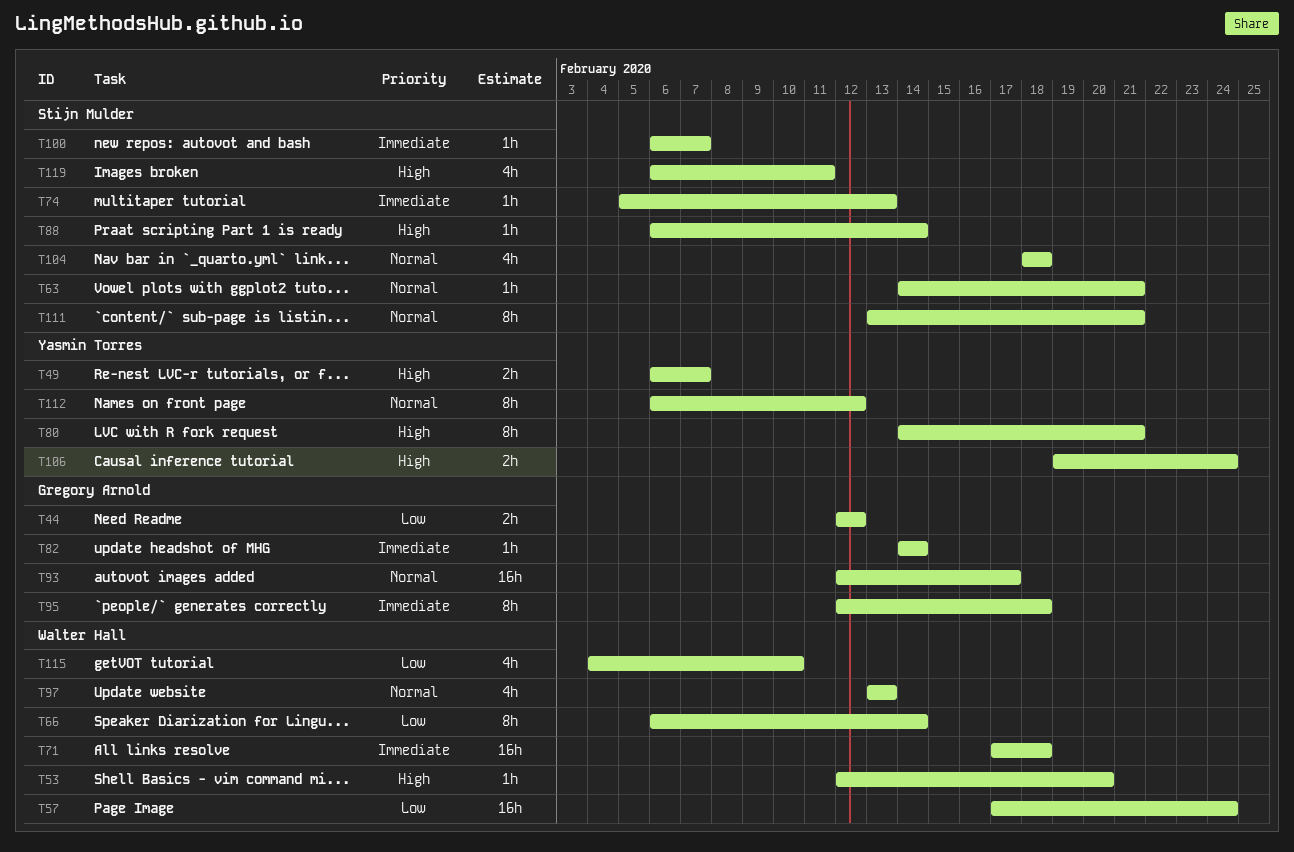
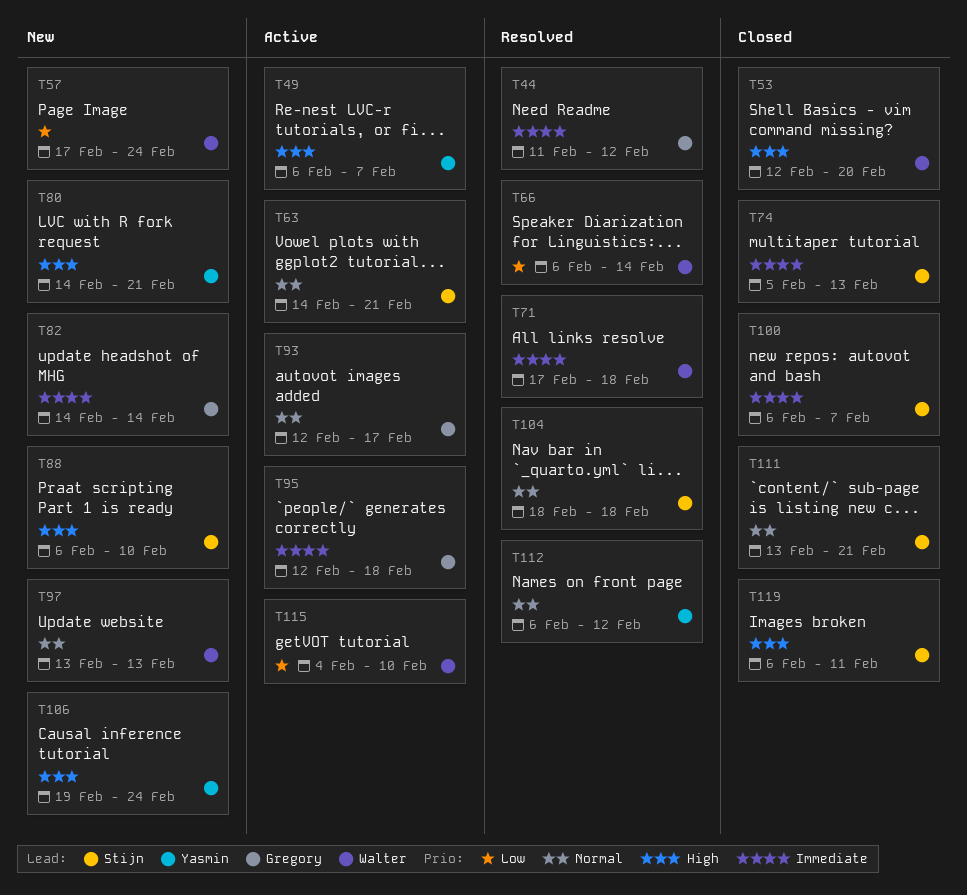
T44, priority: Low -> Immediate
T44, start: Feb 12 -> Feb 11
T88, due: Feb 14 -> Feb 10

